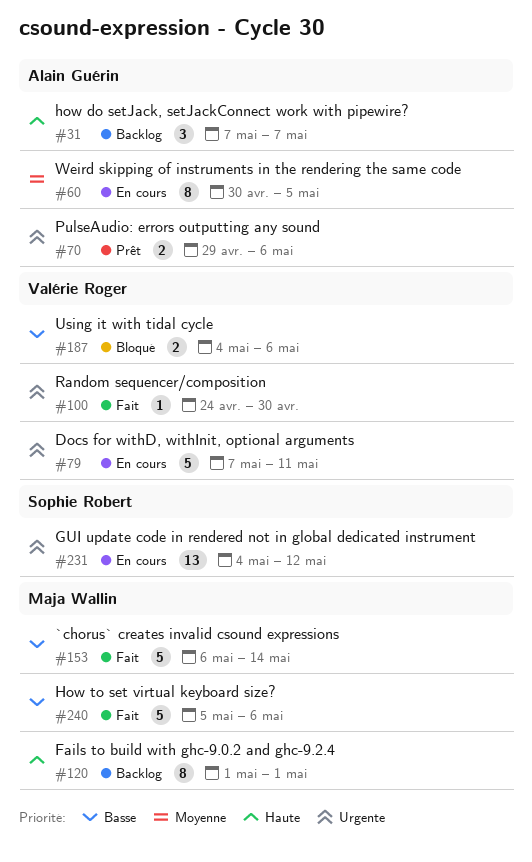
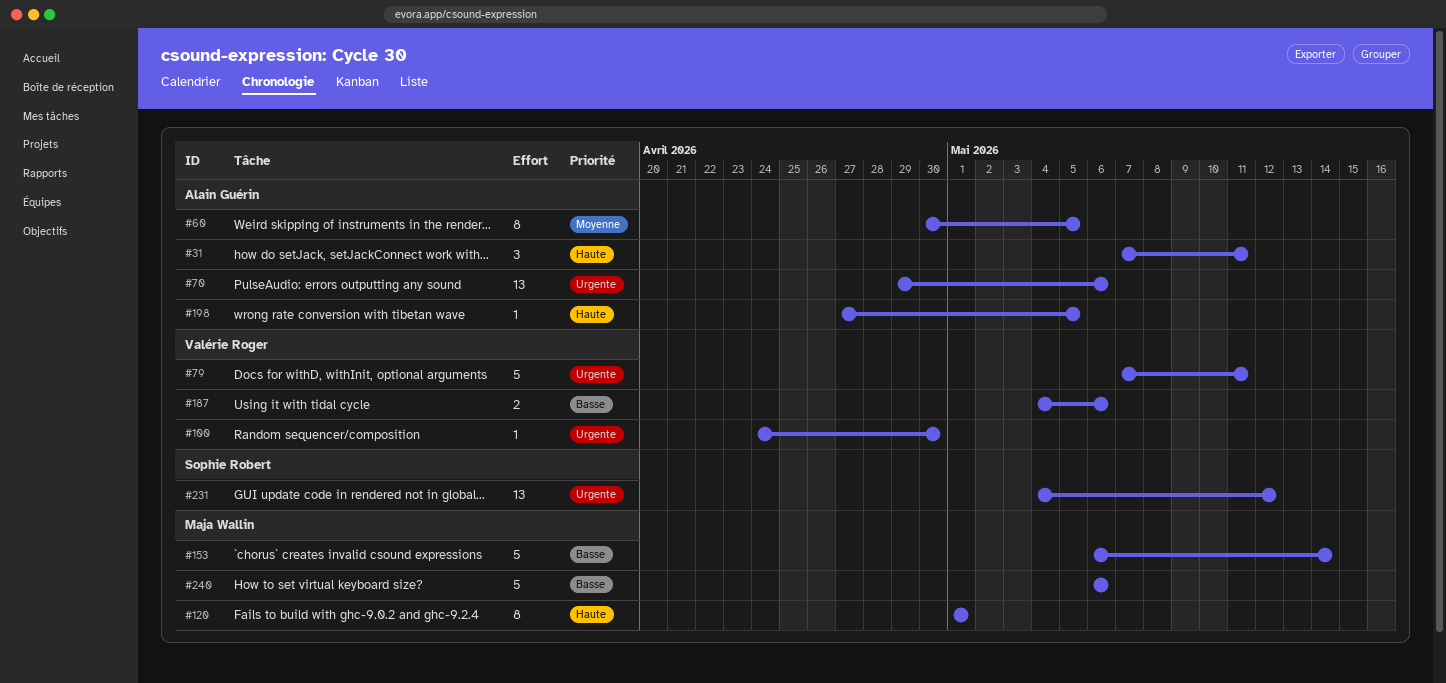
#31, due: May 7 -> May 11
#70, estimate: 2 -> 13
#198: none -> present
#240, start: May 5 -> May 6

